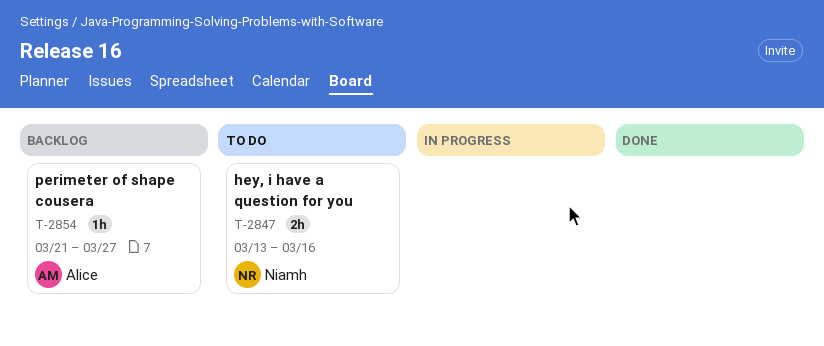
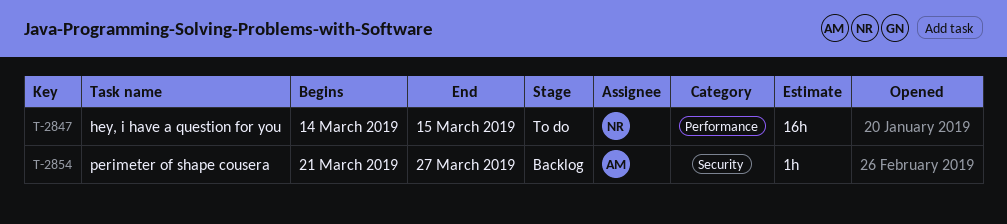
T-2847, estimate: 2h -> 16h
T-2847, start: Mar 13 -> Mar 14
T-2847, due: Mar 16 -> Mar 15

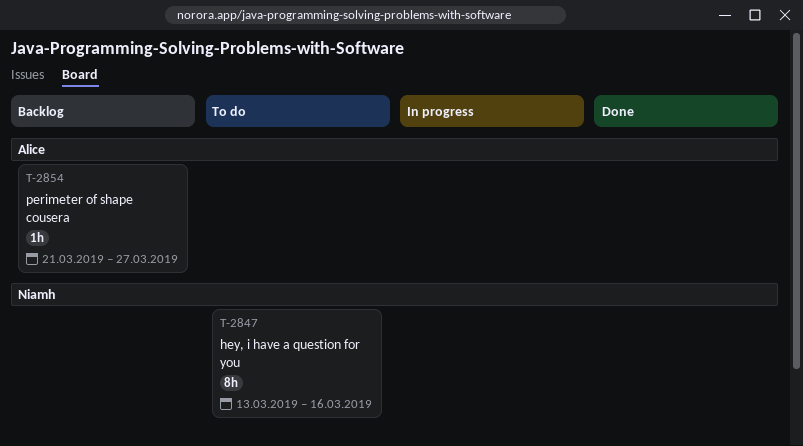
T-2847, estimate: 16h -> 8h
T-2847, start: Mar 14 -> Mar 13
T-2847, due: Mar 15 -> Mar 16

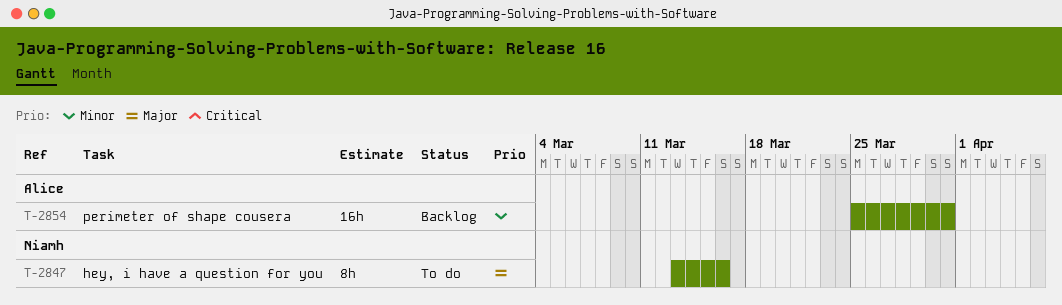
T-2854, estimate: 1h -> 16h
T-2854, start: Mar 21 -> Mar 25
T-2854, due: Mar 27 -> Mar 31

